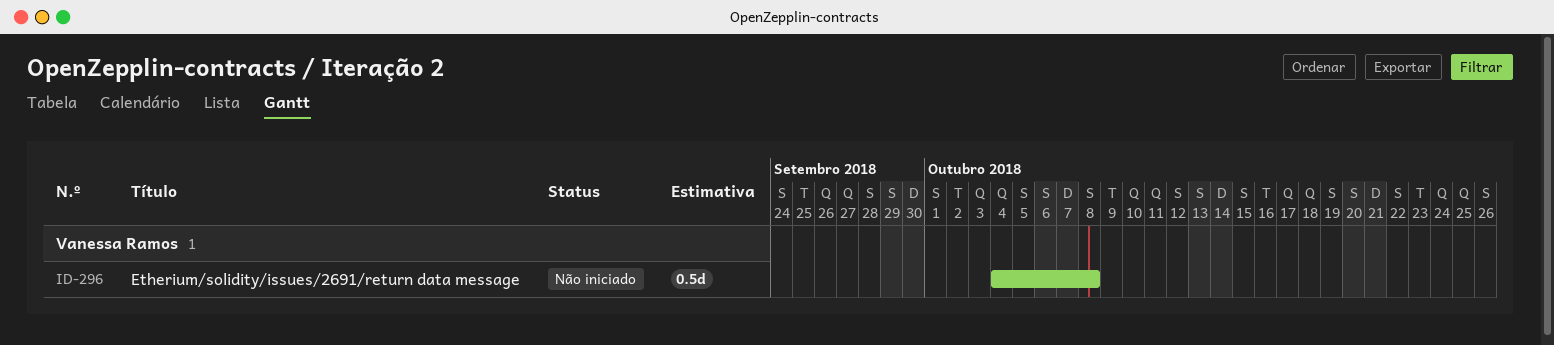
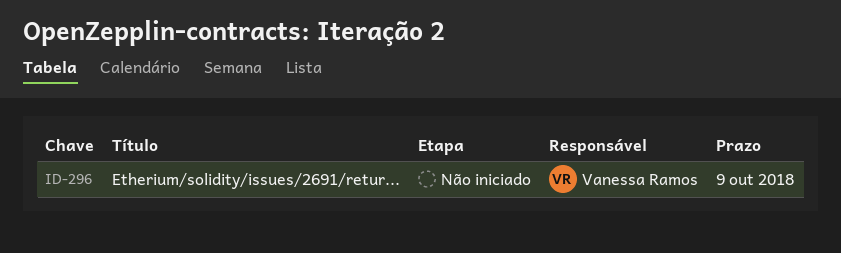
ID-296, due: Oct 8 -> Oct 9

